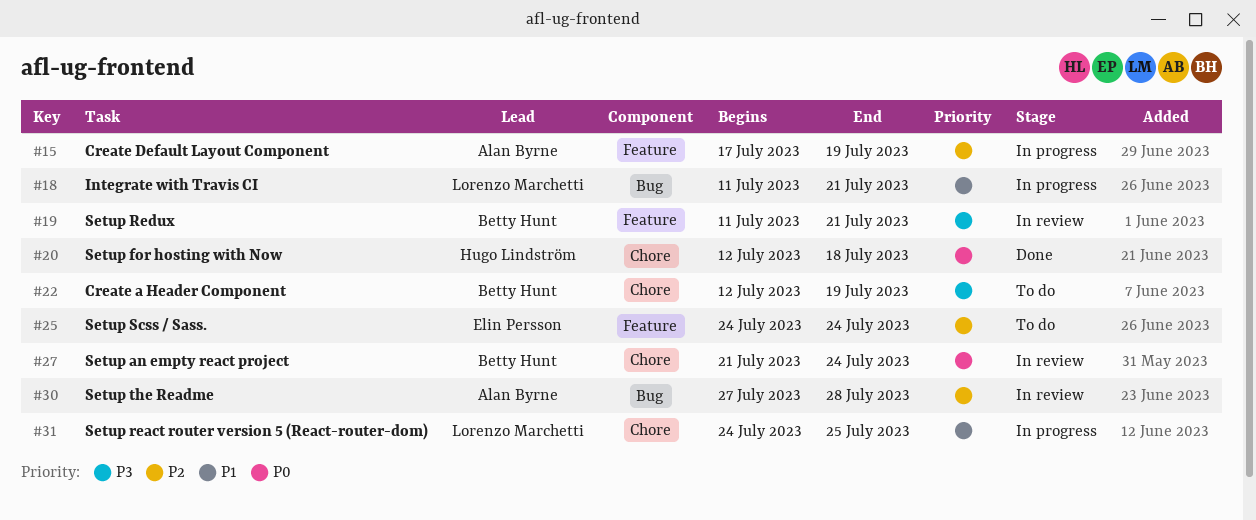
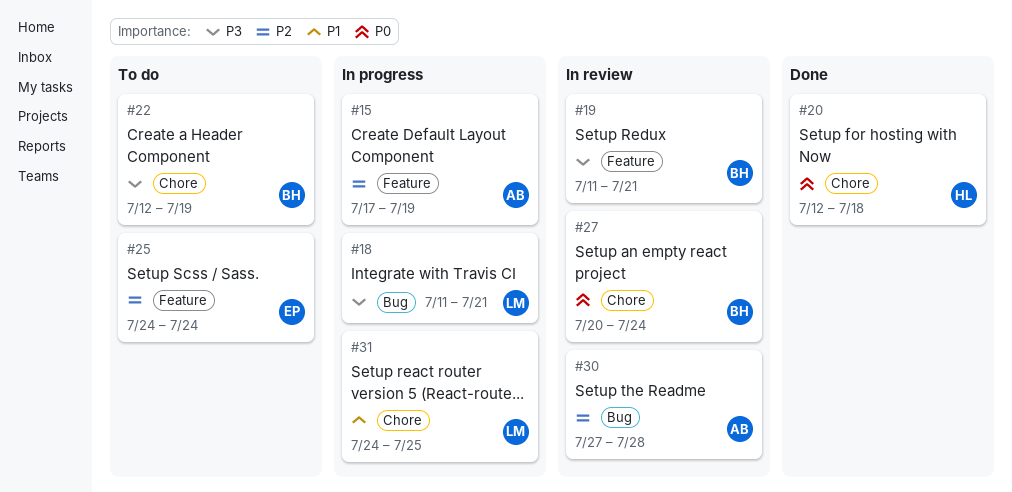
#18, priority: P1 -> P3
#27, start: Jul 21 -> Jul 20

